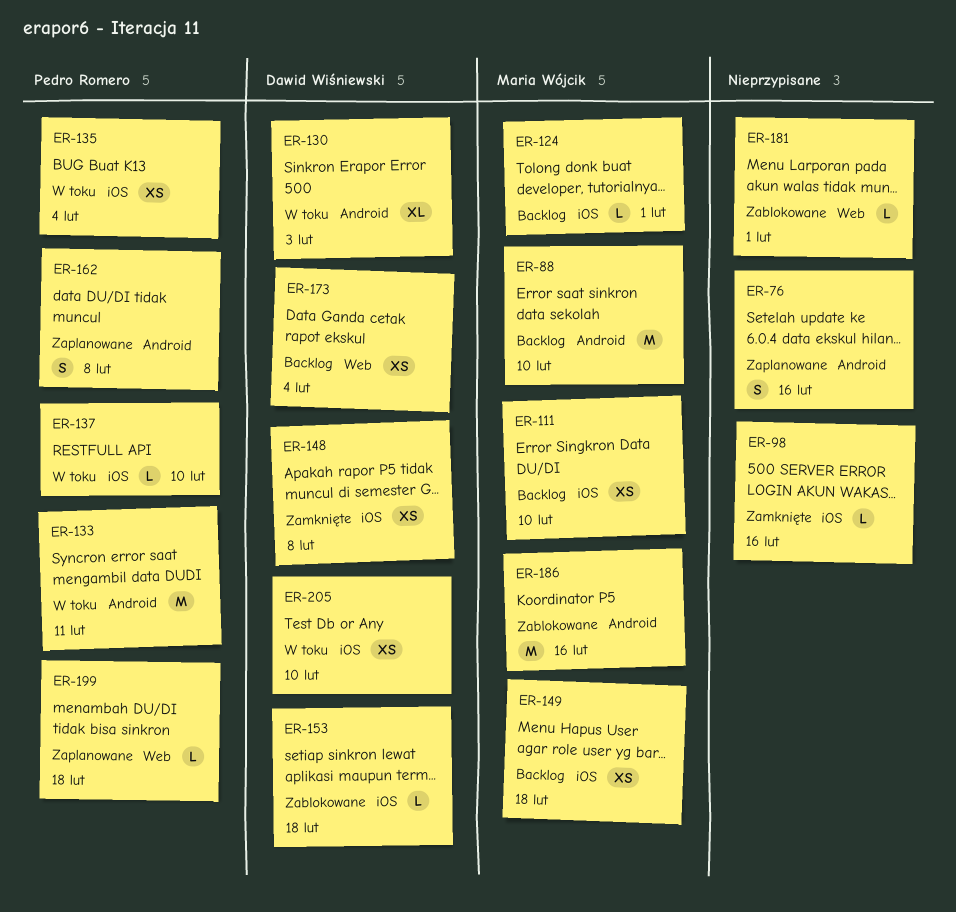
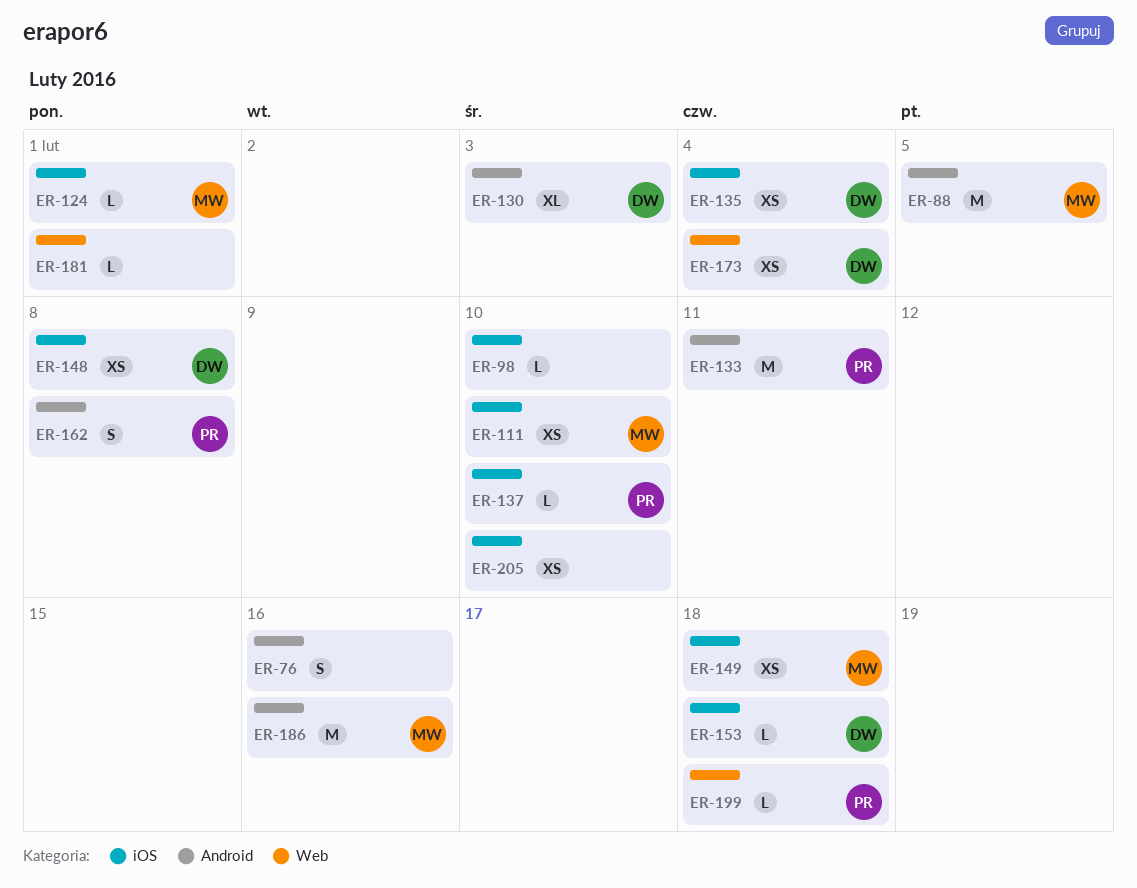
ER-88, due: Feb 10 -> Feb 5
ER-98, due: Feb 16 -> Feb 10
ER-135, owner: Pedro Romero -> Dawid Wiśniewski
ER-205, owner: Dawid Wiśniewski -> none

